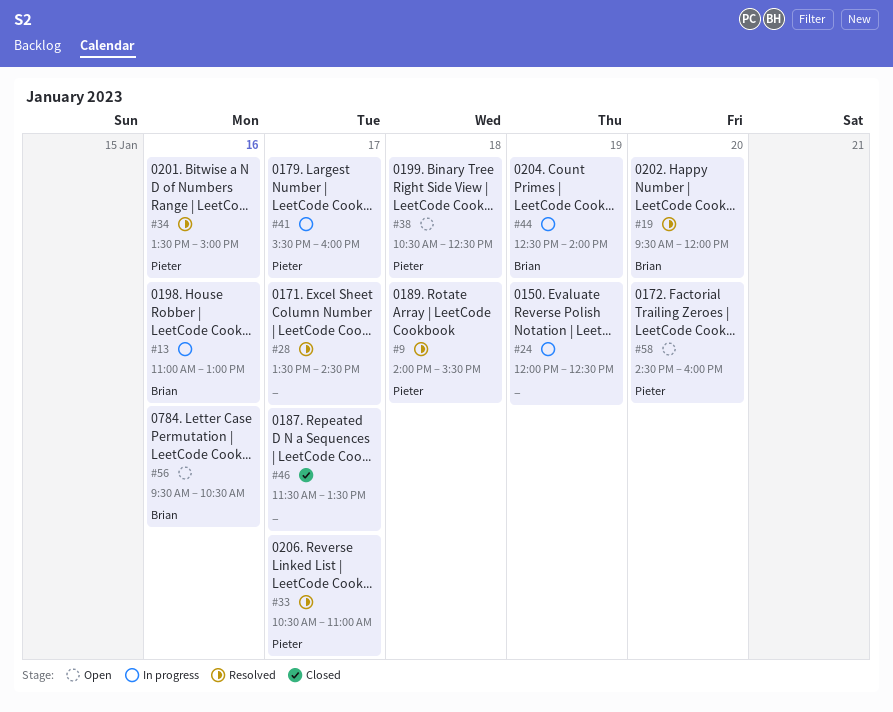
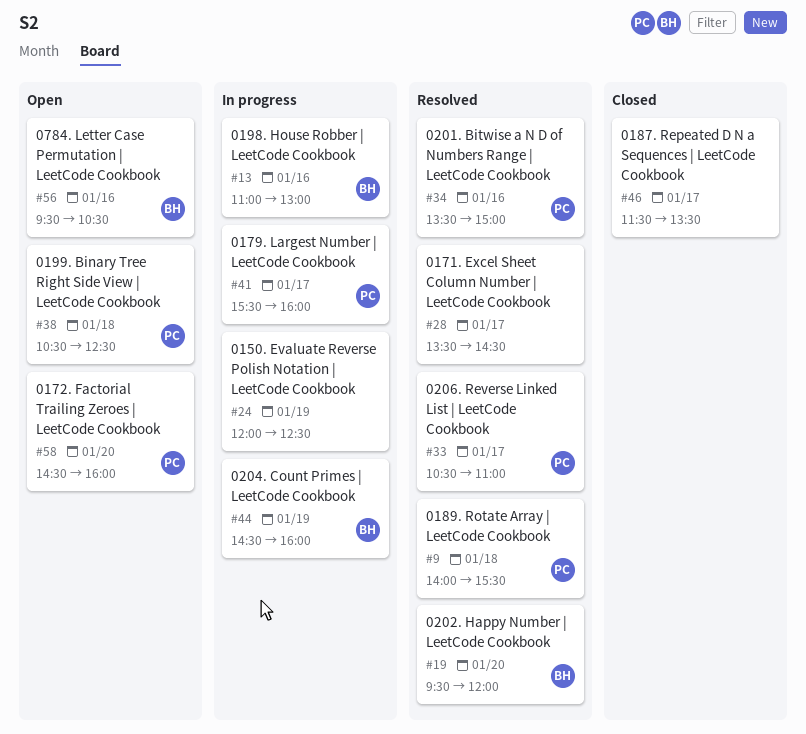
#44, begins: 12:30 -> 14:30
#44, ends: 14:00 -> 16:00

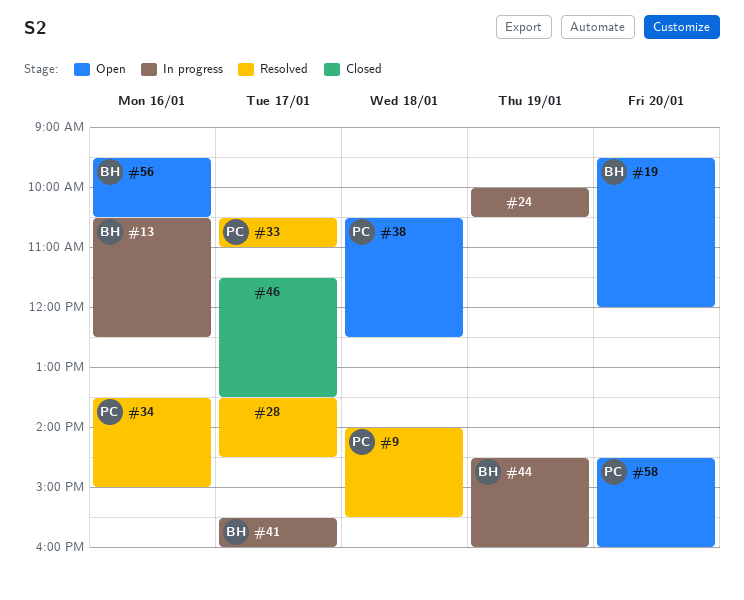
#13, begins: 11:00 -> 10:30
#13, ends: 13:00 -> 12:30
#19, status: Resolved -> Open
#24, begins: 12:00 -> 10:00
#24, ends: 12:30 -> 10:30
#41, owner: PC -> BH

